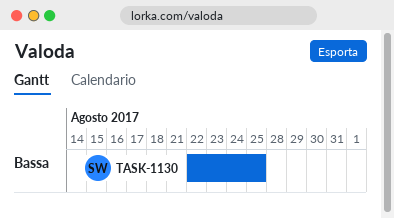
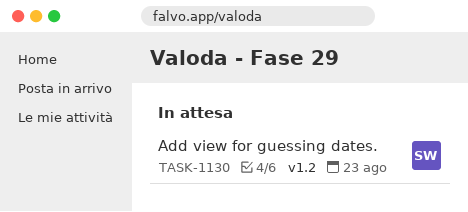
TASK-1130, due: Aug 25 -> Aug 23

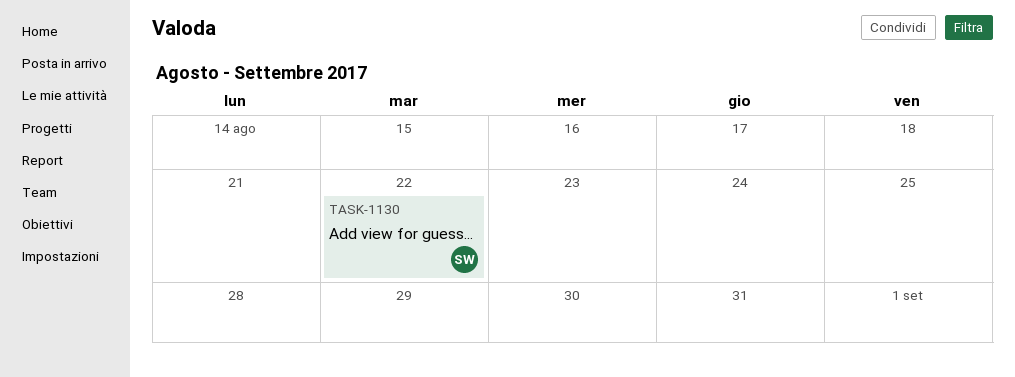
TASK-1130, due: Aug 23 -> Aug 22

